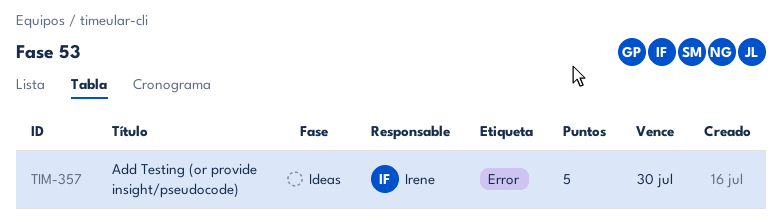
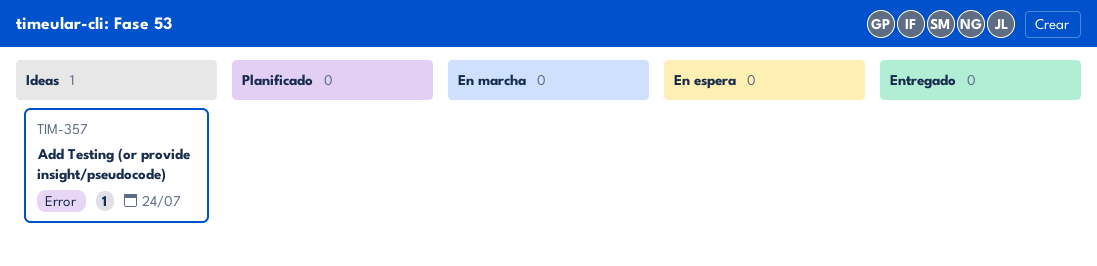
TIM-357, estimate: 5 -> 1
TIM-357, due: Jul 30 -> Jul 24

